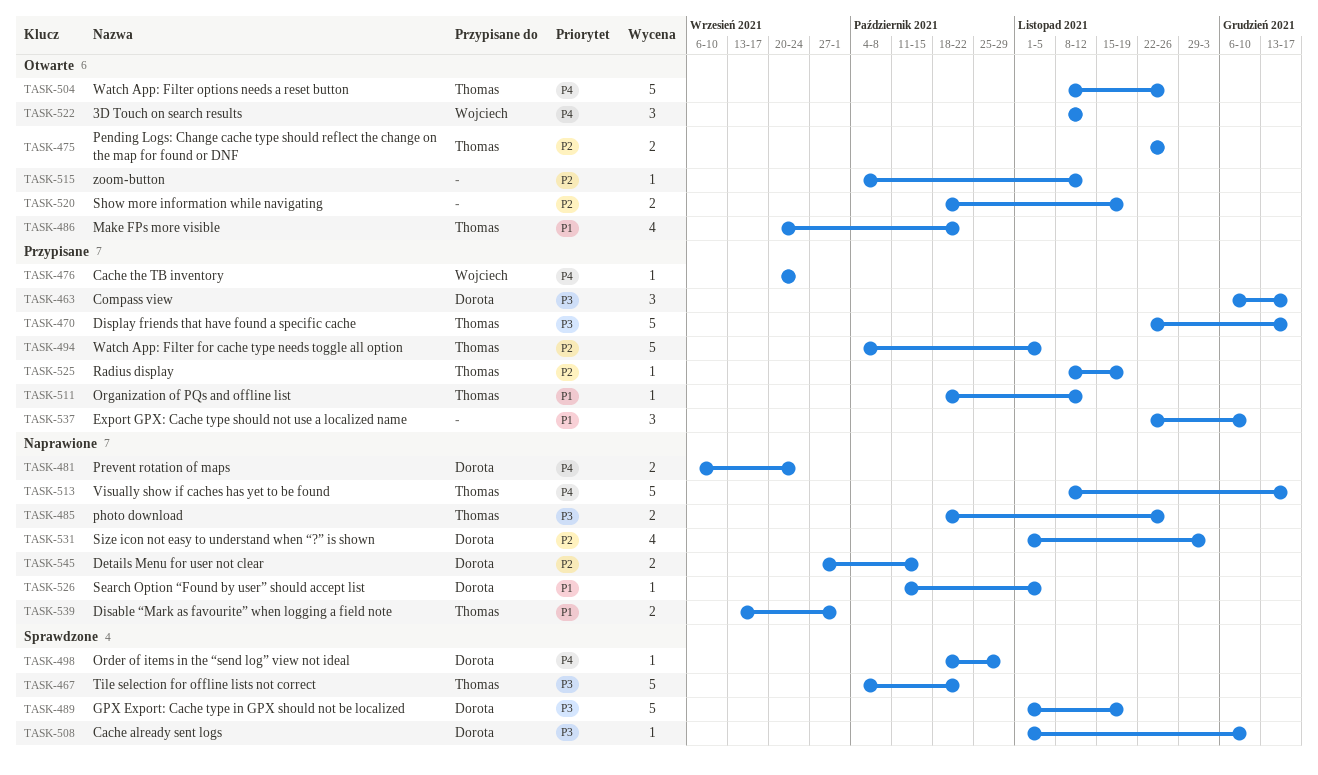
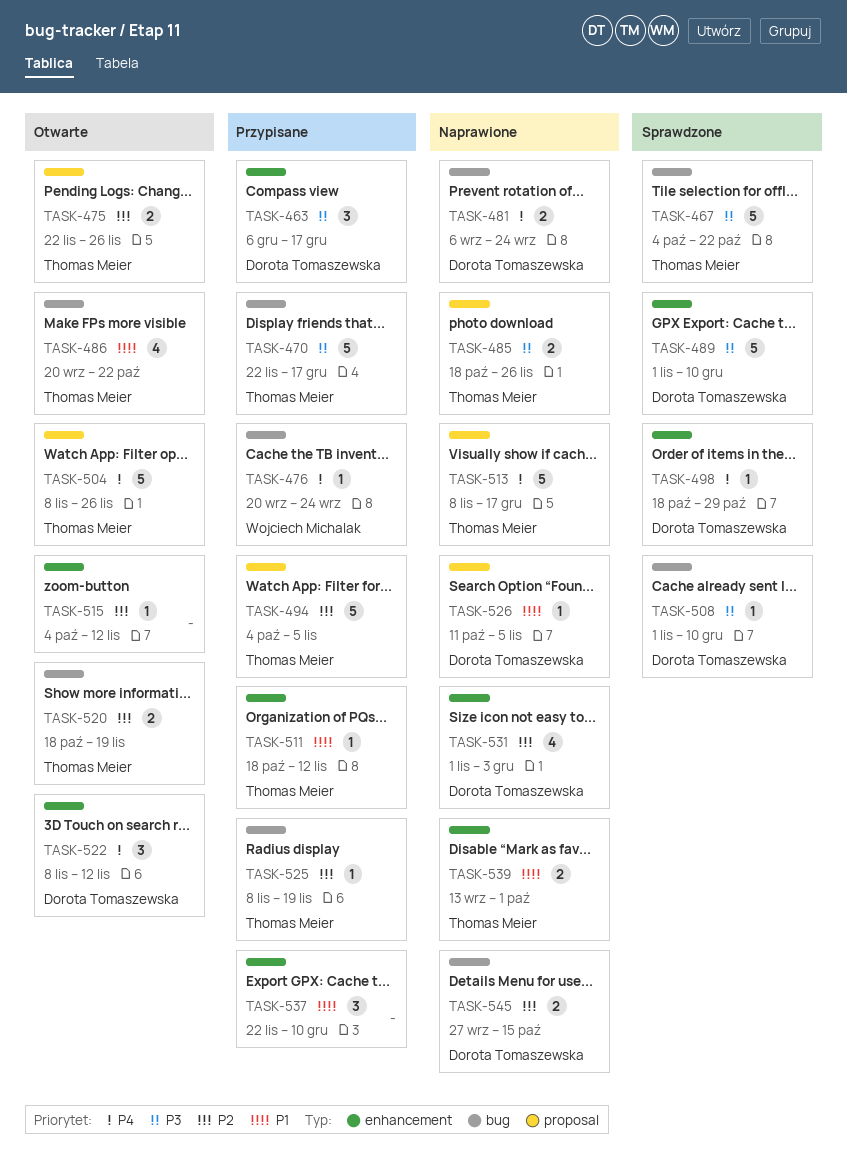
TASK-489, due: Nov 19 -> Dec 10
TASK-520, owner: none -> Thomas Meier
TASK-522, owner: Wojciech Michalak -> Dorota Tomaszewska

